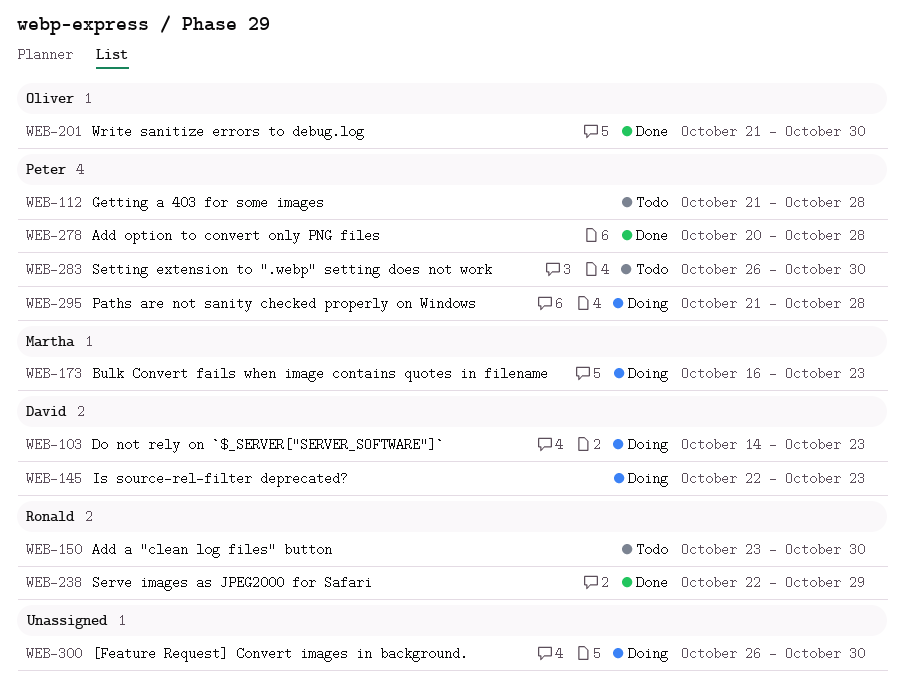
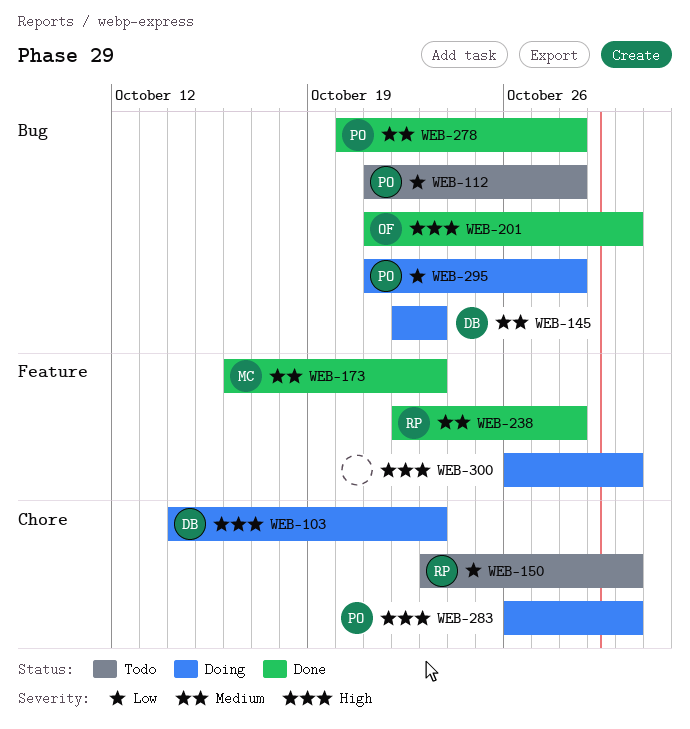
WEB-173, status: Doing -> Done
WEB-238, due: Oct 29 -> Oct 28
WEB-283, status: Todo -> Doing

